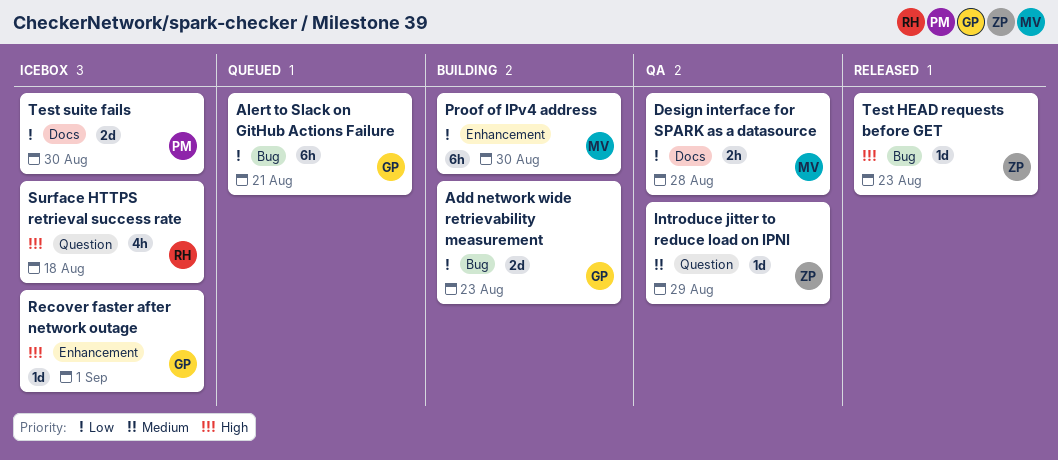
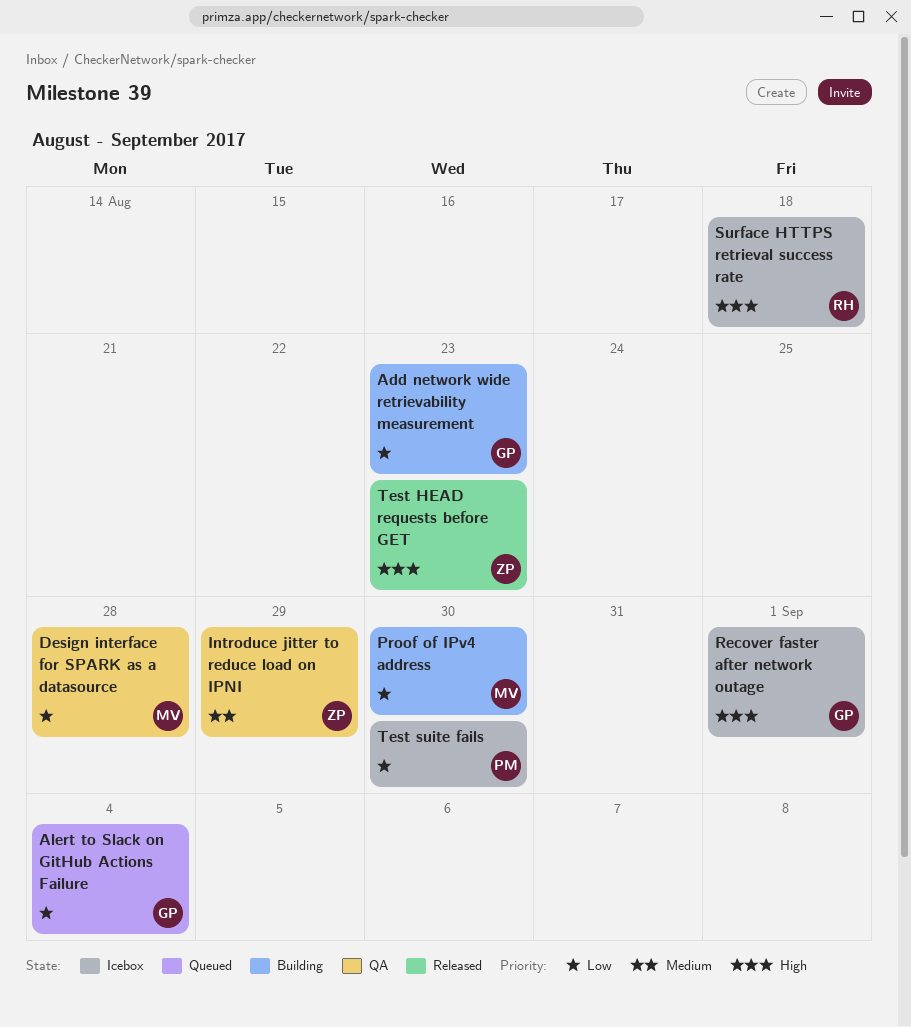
Alert to Slack on GitHub Actions Failure, due: Aug 21 -> Sep 4

